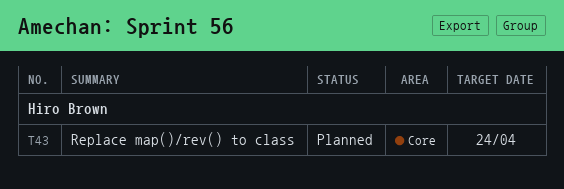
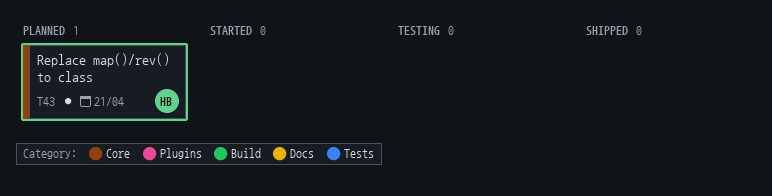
T43, due: Apr 24 -> Apr 21

